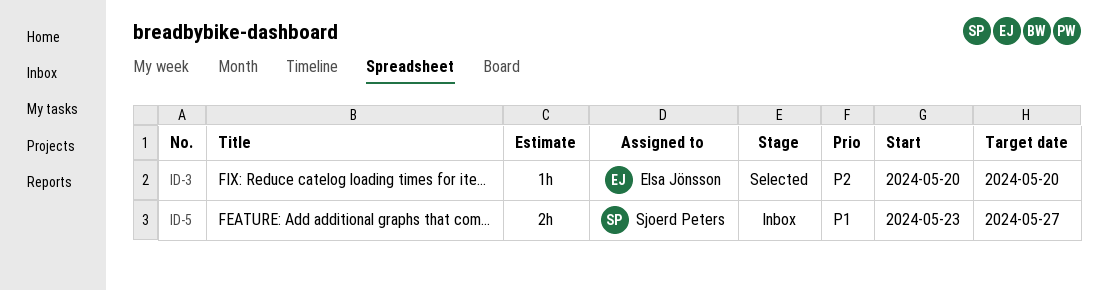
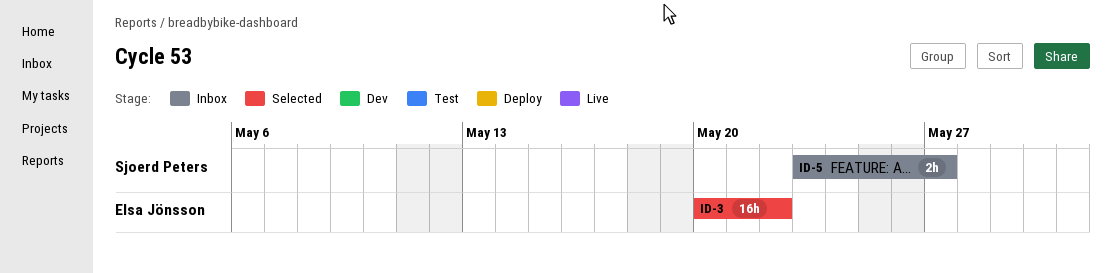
ID-3, estimate: 1h -> 16h
ID-3, due: May 20 -> May 22

